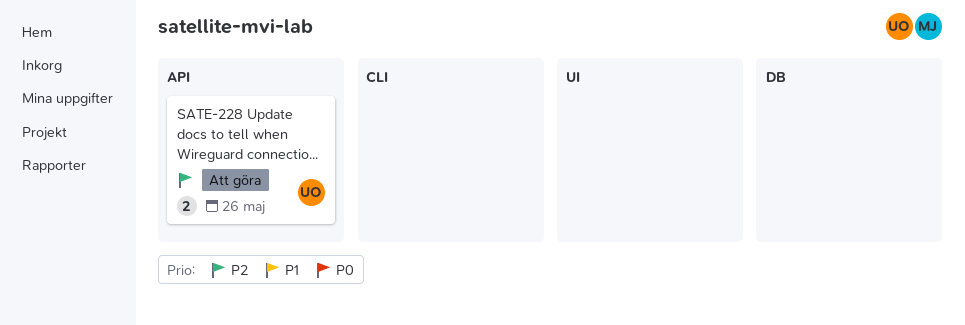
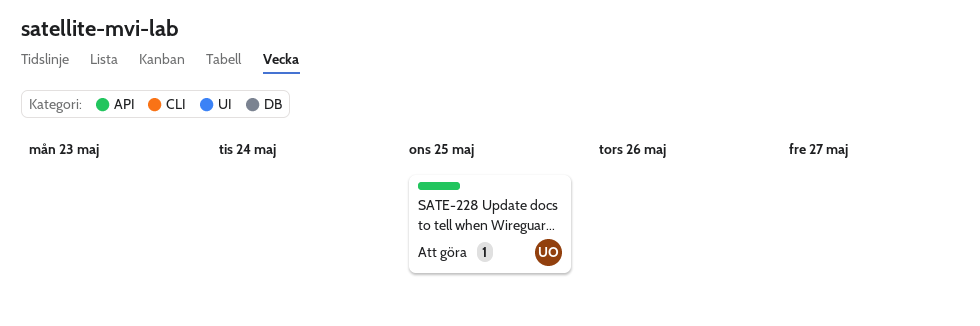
SATE-228, estimate: 2 -> 1
SATE-228, due: May 26 -> May 25

